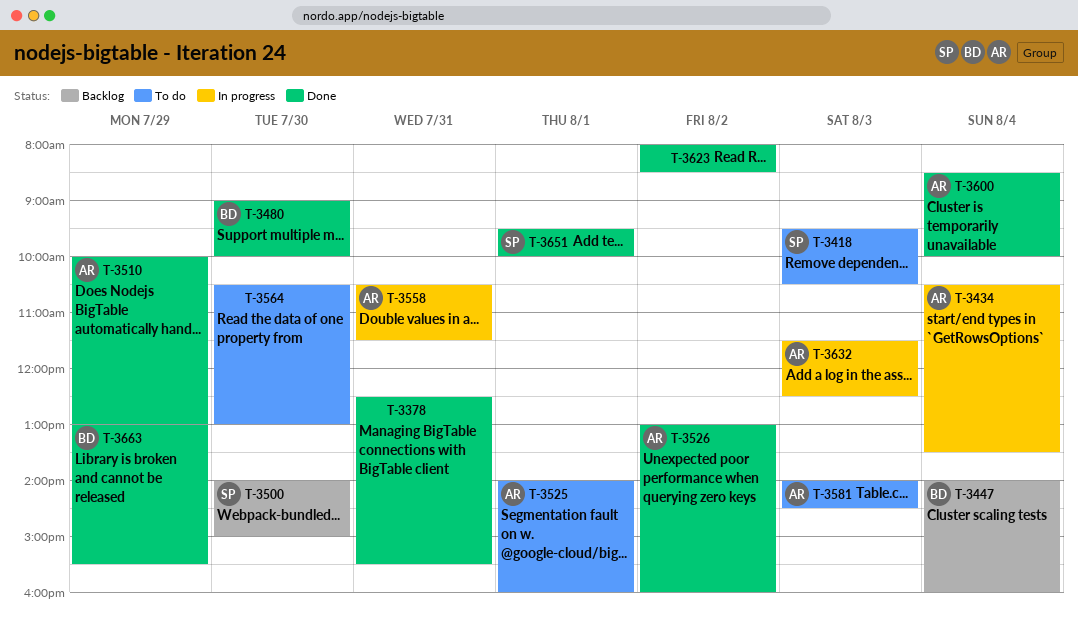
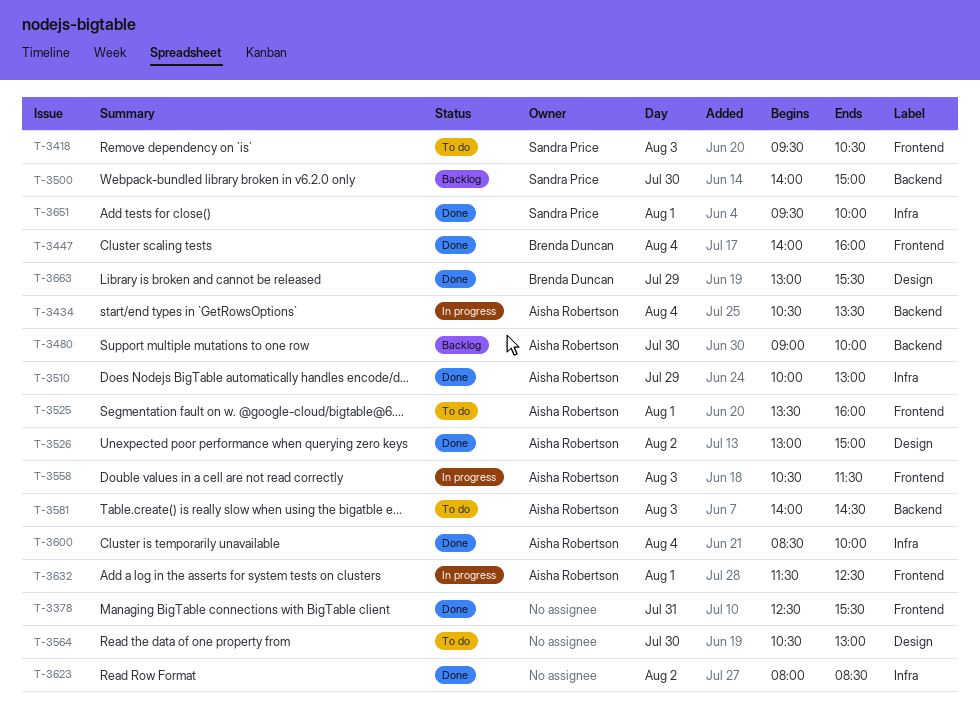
T-3447, status: Backlog -> Done
T-3480, status: Done -> Backlog
T-3480, owner: Brenda Duncan -> Aisha Robertson
T-3525, begins: 14:00 -> 13:30
T-3526, ends: 16:00 -> 15:00
T-3558, day: Jul 31 -> Aug 3
T-3632, day: Aug 3 -> Aug 1

